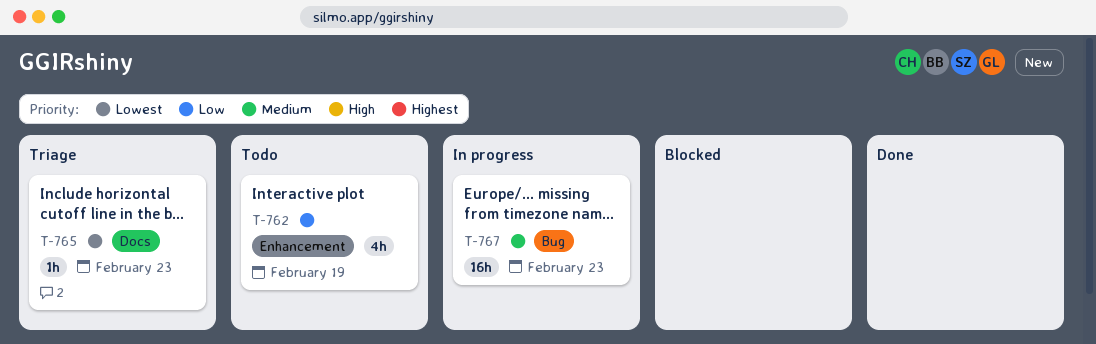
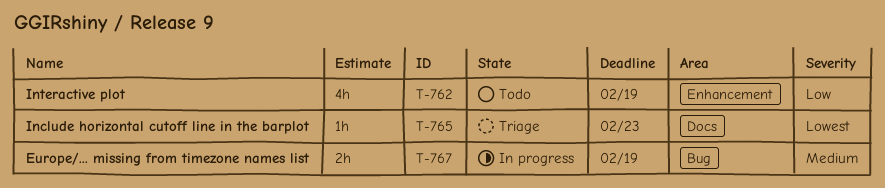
T-767, estimate: 16h -> 2h
T-767, due: Feb 23 -> Feb 19

